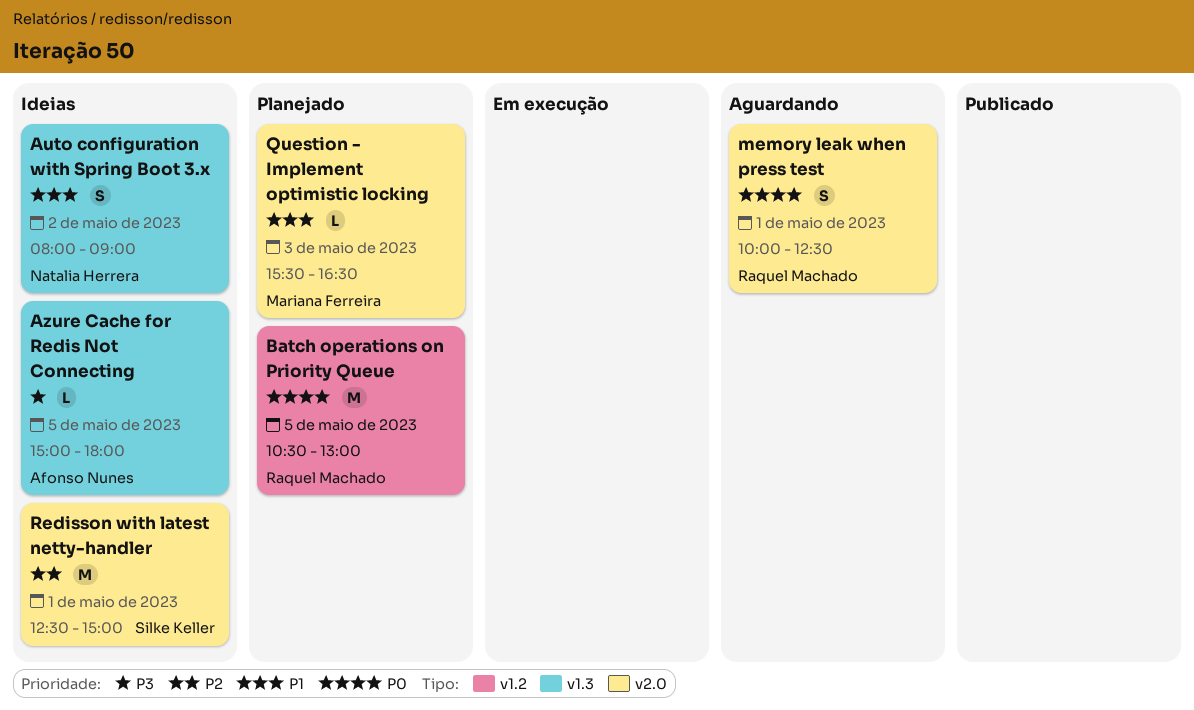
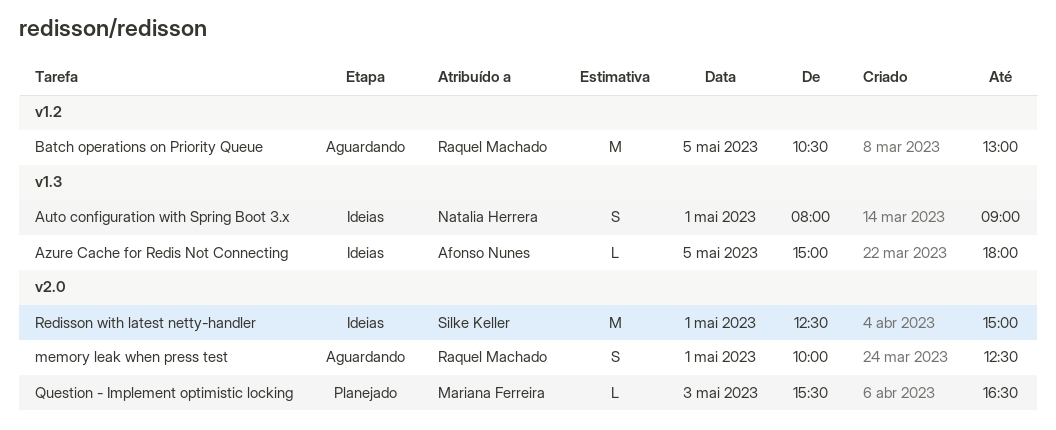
Auto configuration with Spring Boot 3.x, day: May 2 -> May 1
Batch operations on Priority Queue, status: Planejado -> Aguardando

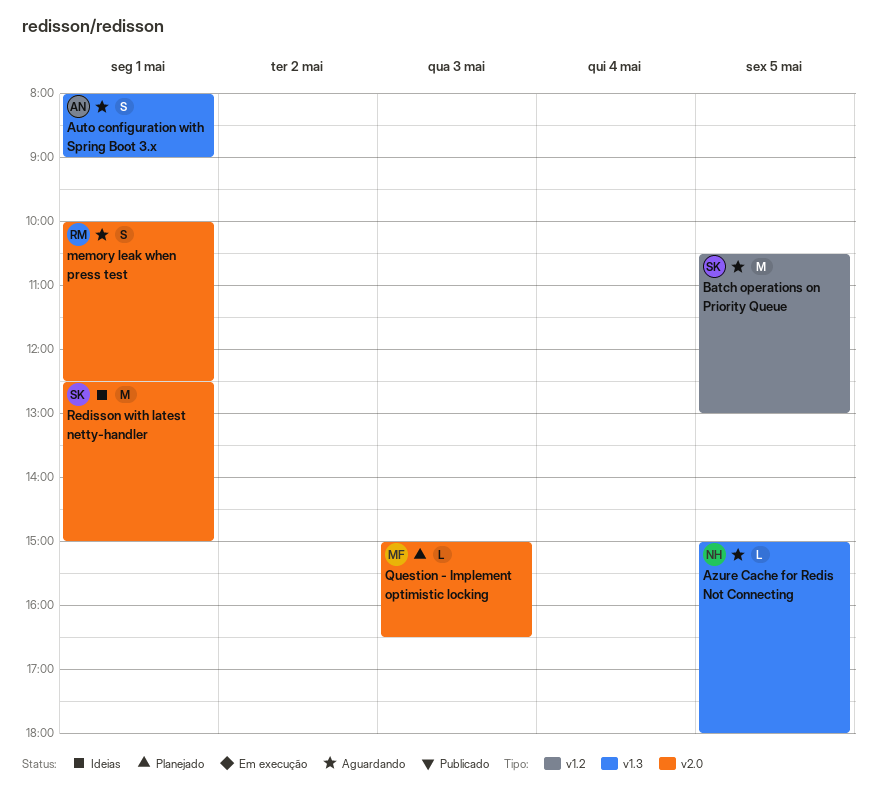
Auto configuration with Spring Boot 3.x, status: Ideias -> Aguardando
Auto configuration with Spring Boot 3.x, owner: Natalia Herrera -> Afonso Nunes
Azure Cache for Redis Not Connecting, status: Ideias -> Aguardando
Azure Cache for Redis Not Connecting, owner: Afonso Nunes -> Natalia Herrera
Batch operations on Priority Queue, owner: Raquel Machado -> Silke Keller
Question - Implement optimistic locking, begins: 15:30 -> 15:00

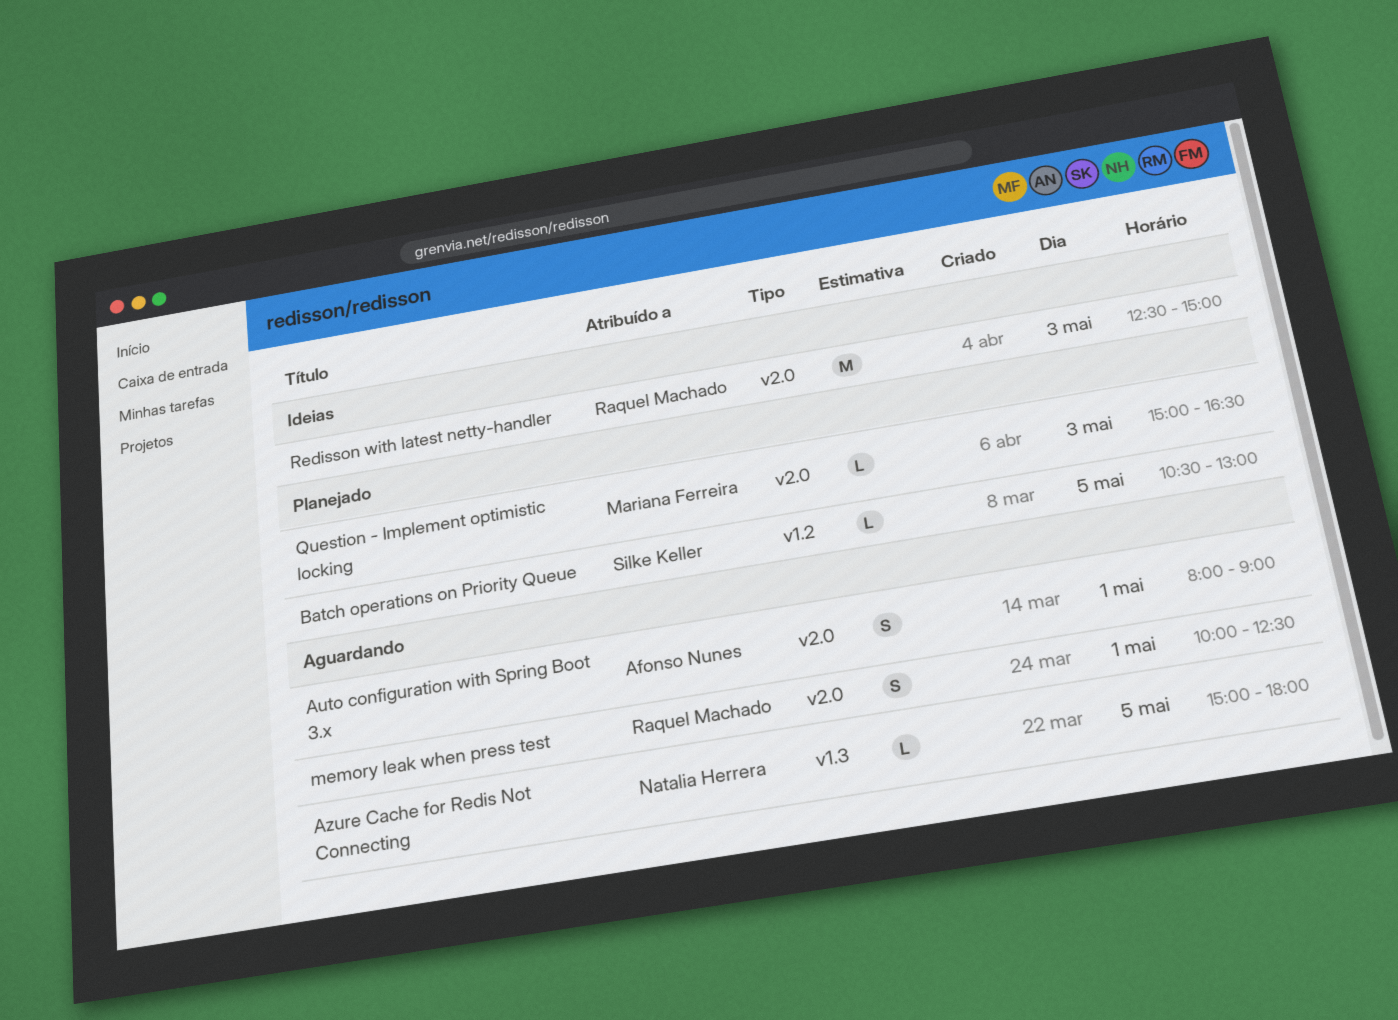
Auto configuration with Spring Boot 3.x, label: v1.3 -> v2.0
Batch operations on Priority Queue, status: Aguardando -> Planejado
Batch operations on Priority Queue, estimate: M -> L
Redisson with latest netty-handler, owner: Silke Keller -> Raquel Machado
Redisson with latest netty-handler, day: May 1 -> May 3

